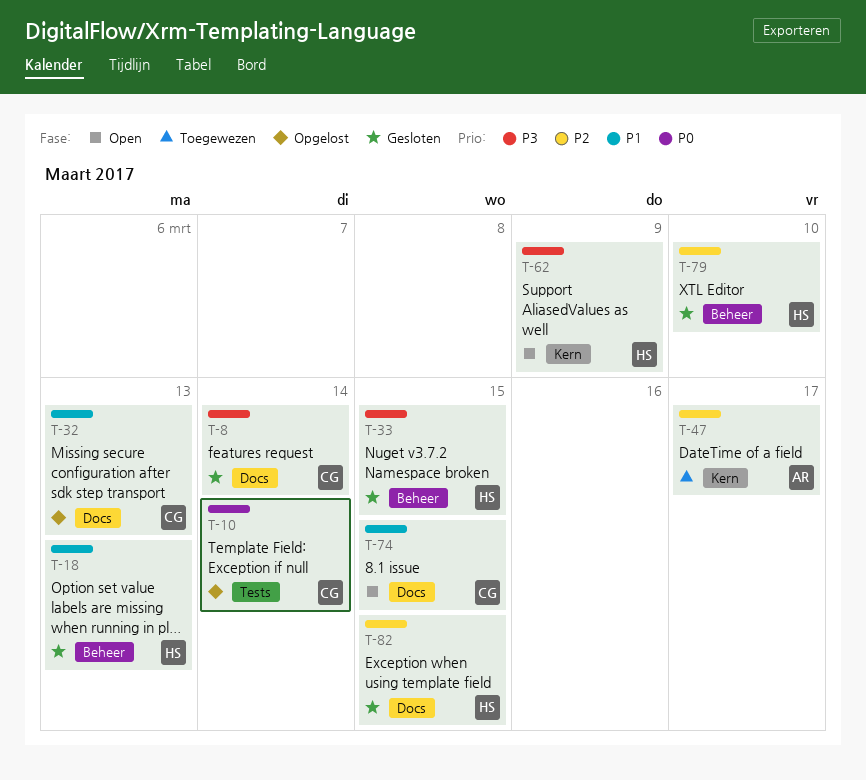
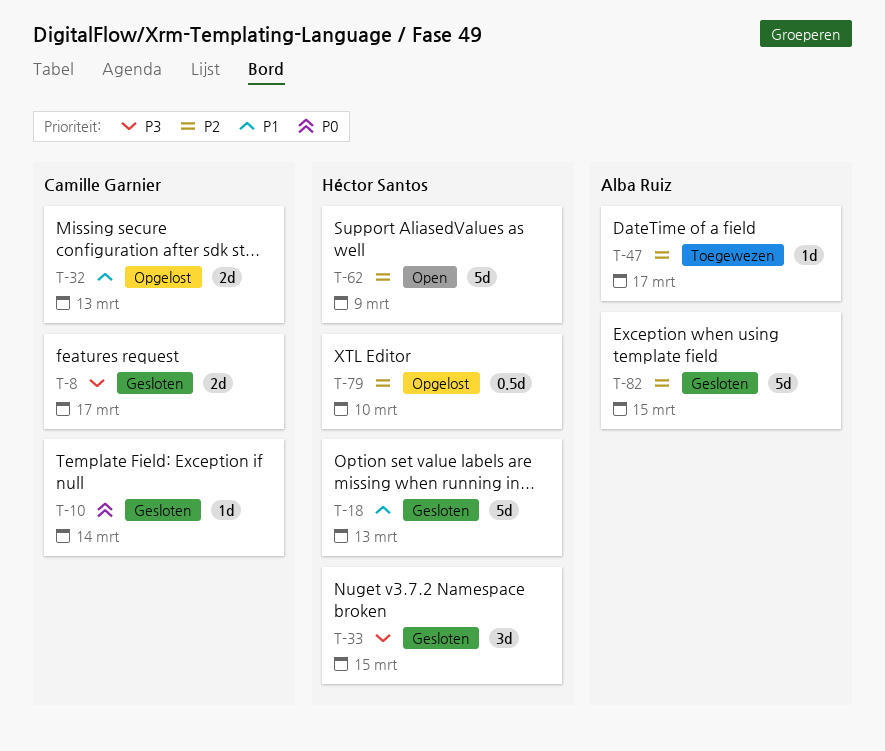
T-8, due: Mar 14 -> Mar 17
T-10, status: Opgelost -> Gesloten
T-62, priority: P3 -> P2
T-74: present -> none
T-79, status: Gesloten -> Opgelost
T-82, owner: Héctor Santos -> Alba Ruiz

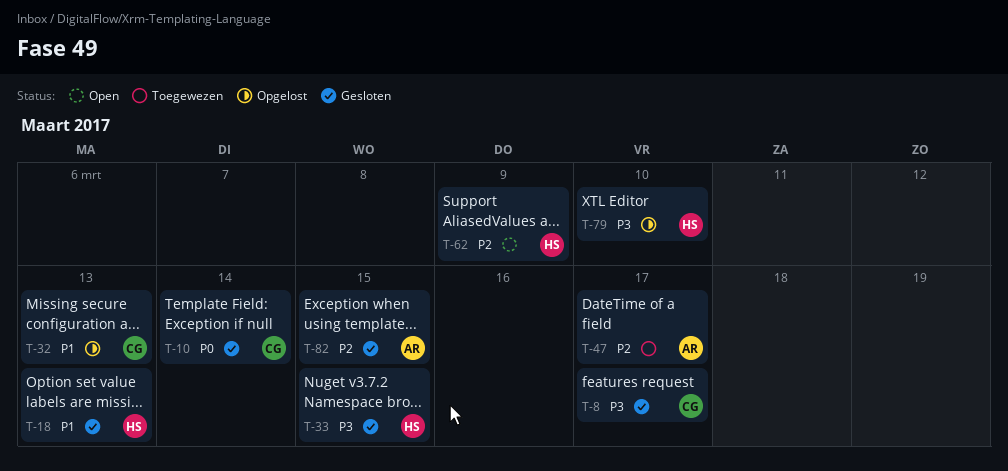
T-79, priority: P2 -> P3

